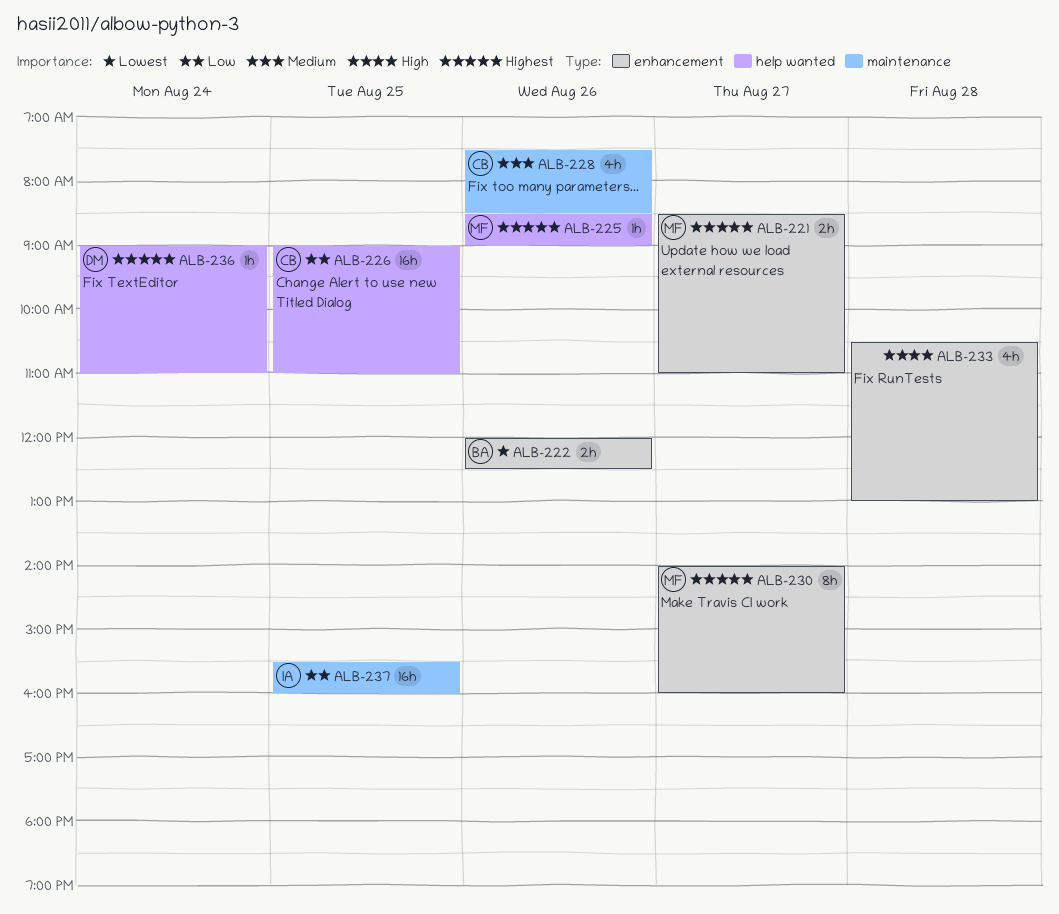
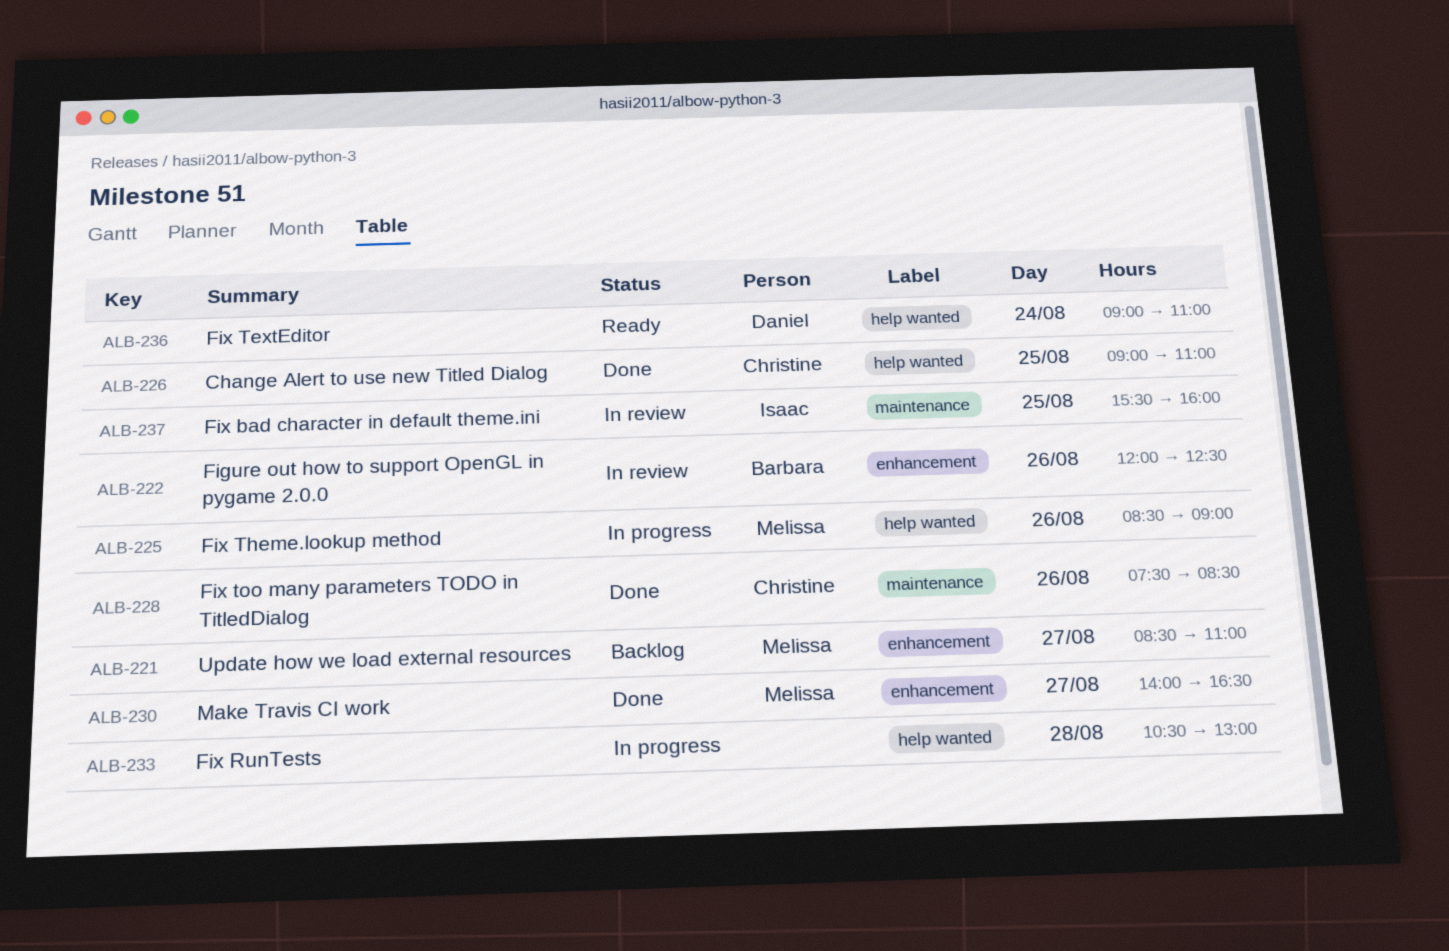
ALB-230, ends: 16:00 -> 16:30
ALB-233, label: enhancement -> help wanted

